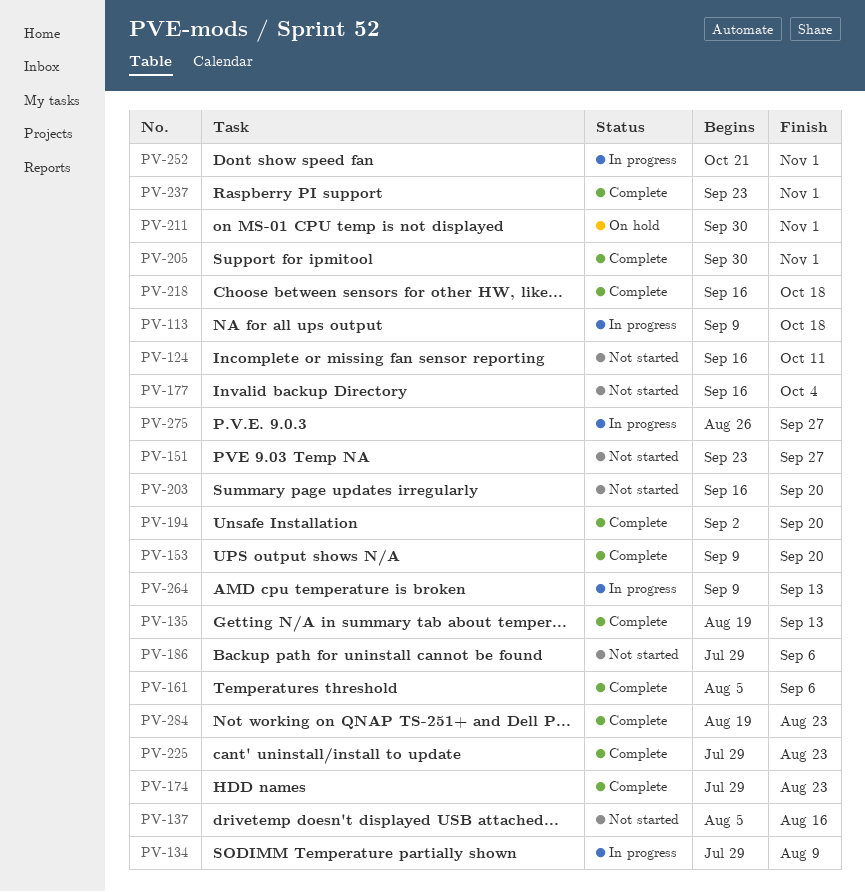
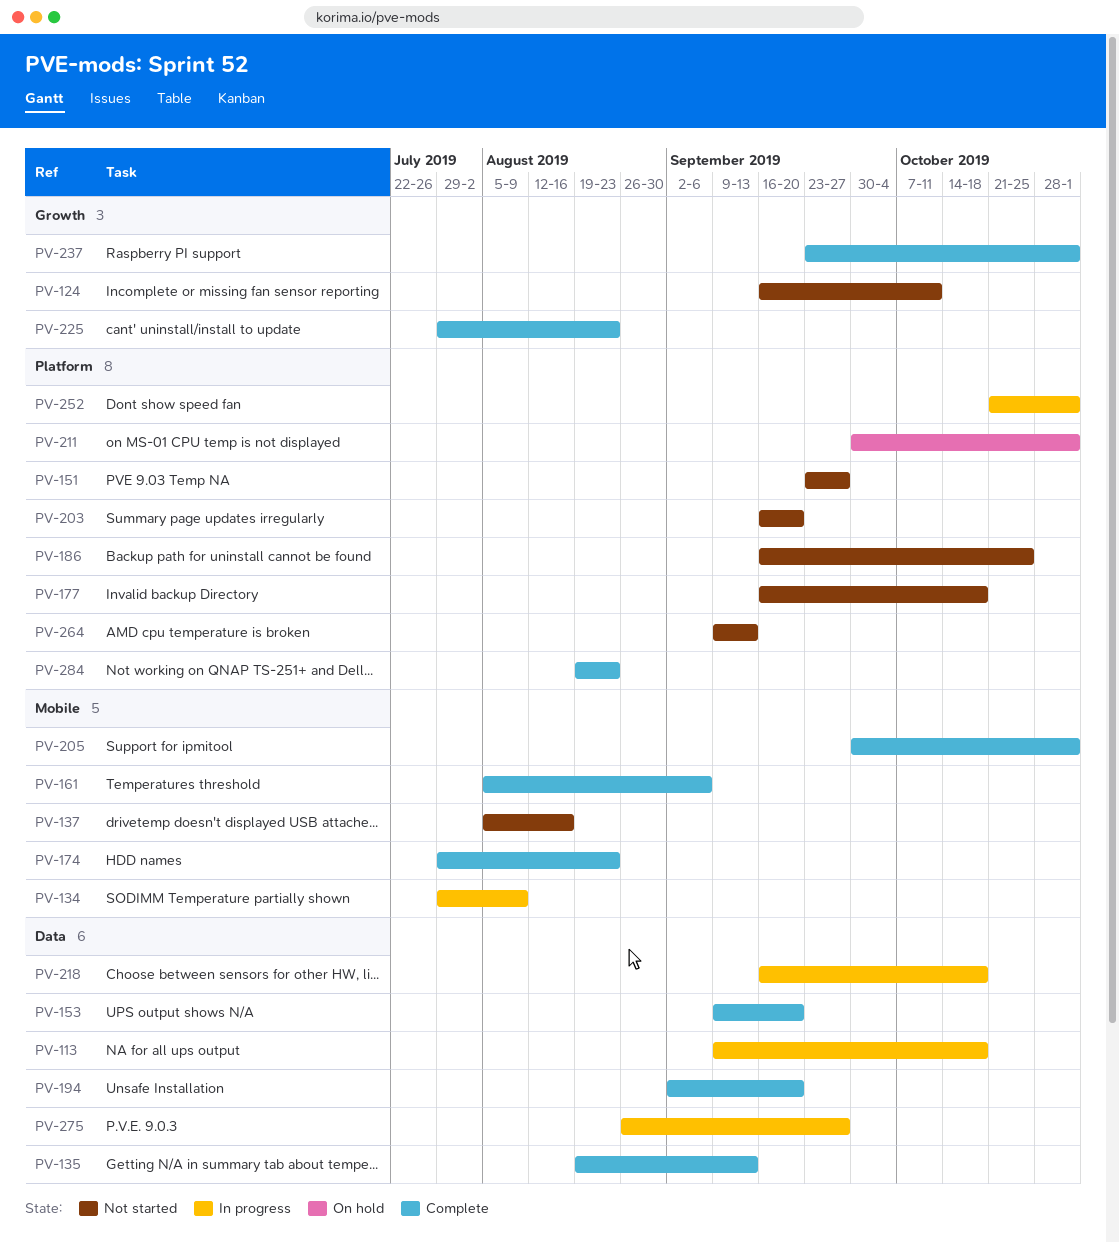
PV-177, due: Oct 4 -> Oct 18
PV-186, start: Jul 29 -> Sep 16
PV-186, due: Sep 6 -> Oct 25
PV-218, status: Complete -> In progress
PV-264, status: In progress -> Not started

